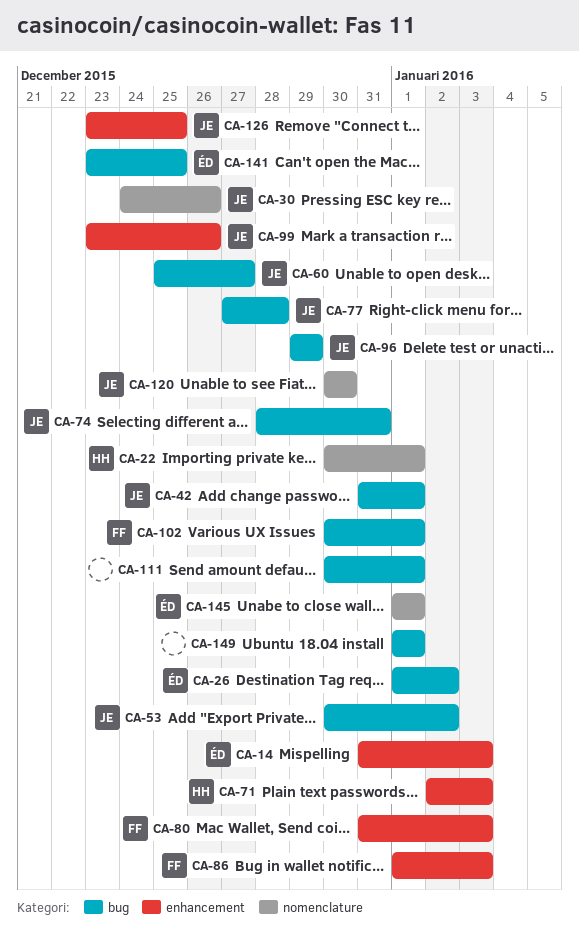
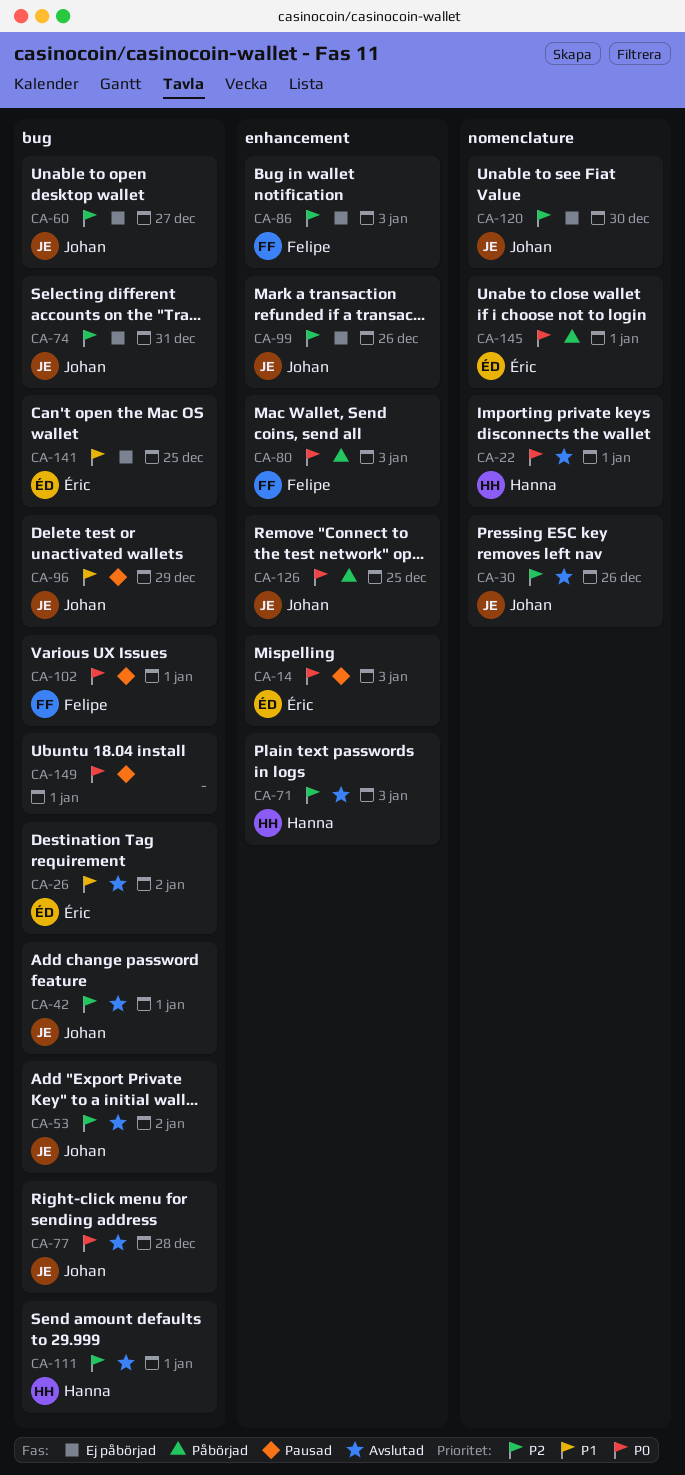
CA-111, owner: none -> Hanna

